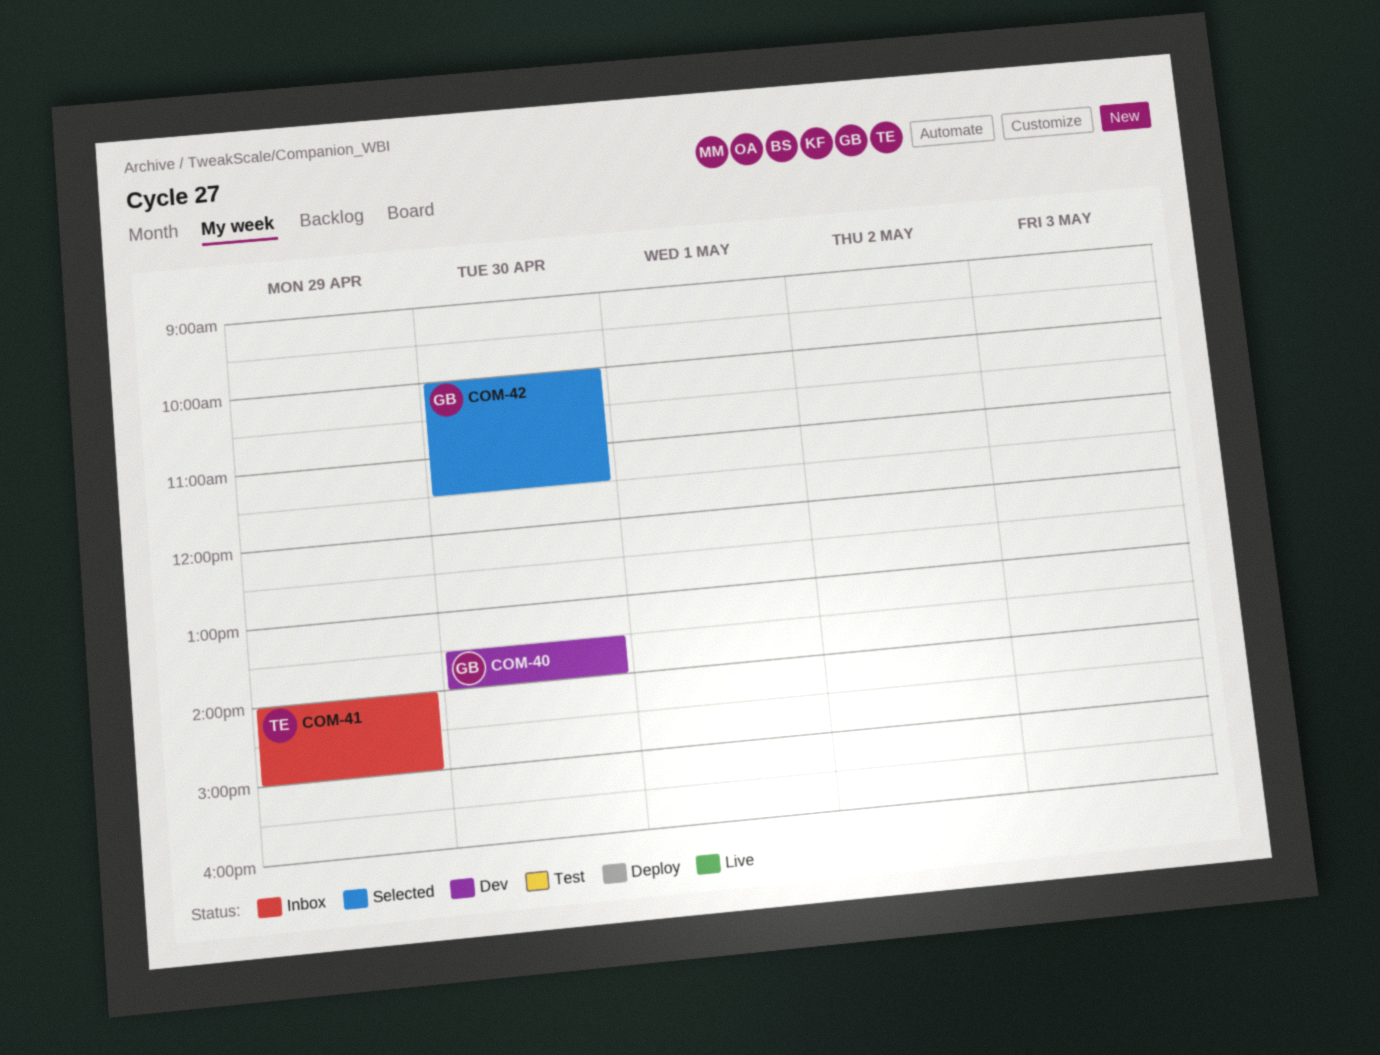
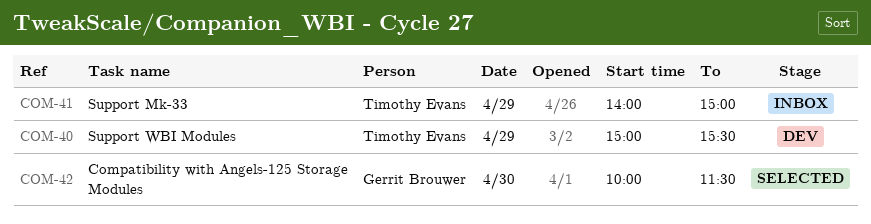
COM-40, owner: Gerrit Brouwer -> Timothy Evans
COM-40, day: Apr 30 -> Apr 29
COM-40, begins: 13:30 -> 15:00
COM-40, ends: 14:00 -> 15:30

